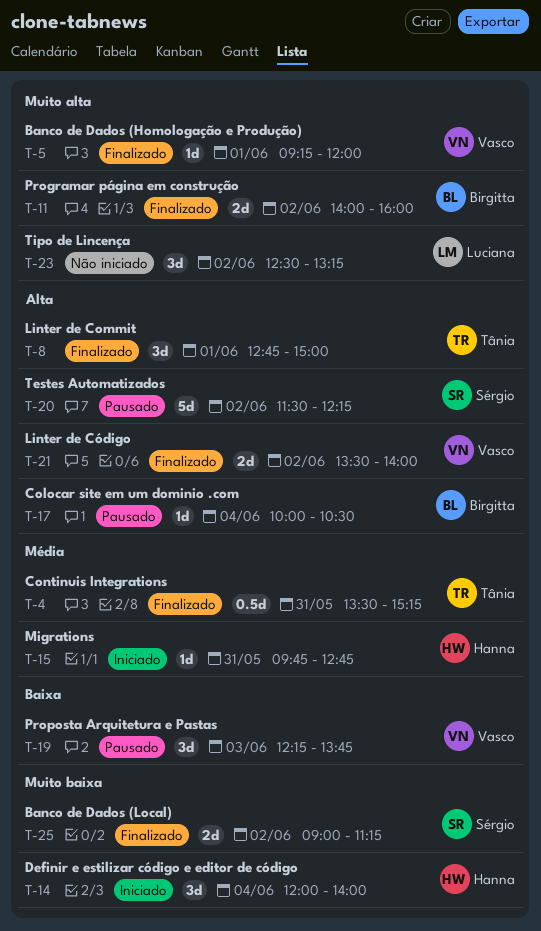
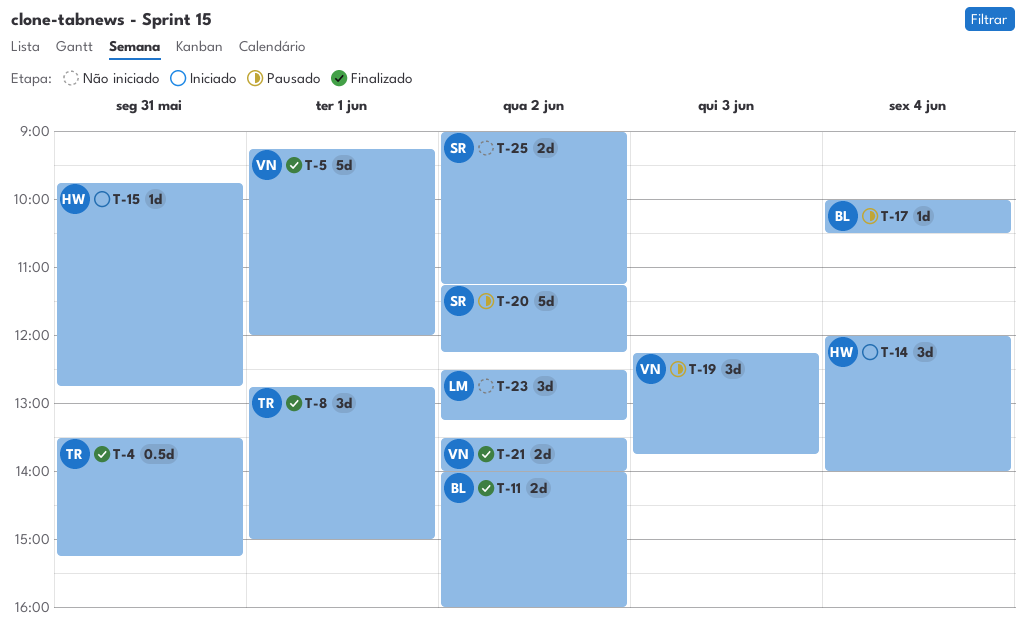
T-5, estimate: 1d -> 5d
T-20, begins: 11:30 -> 11:15
T-25, status: Finalizado -> Não iniciado

